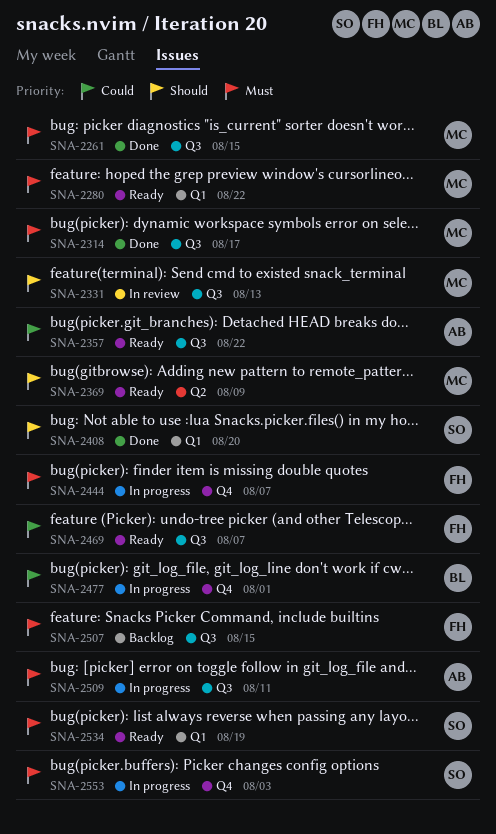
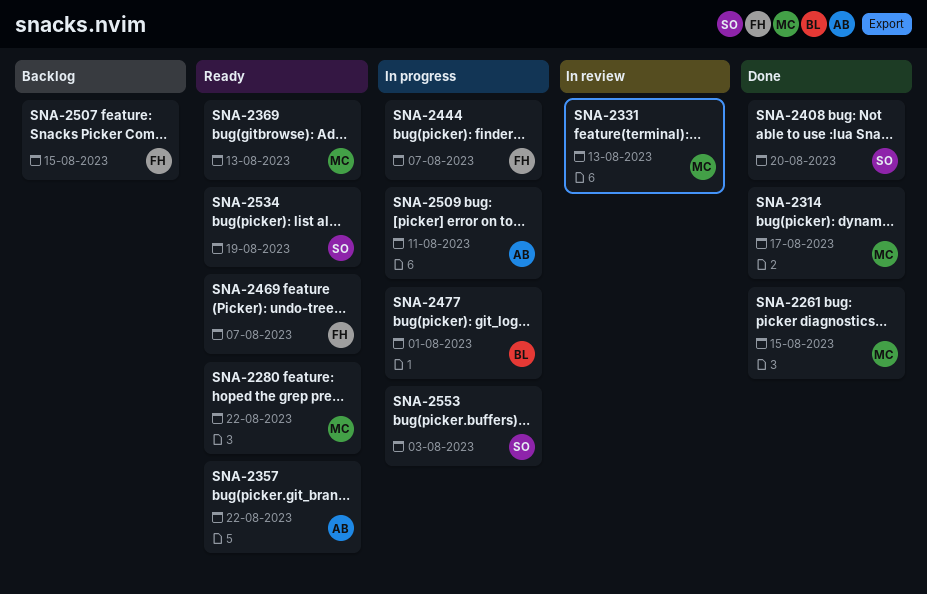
SNA-2369, due: Aug 9 -> Aug 13

